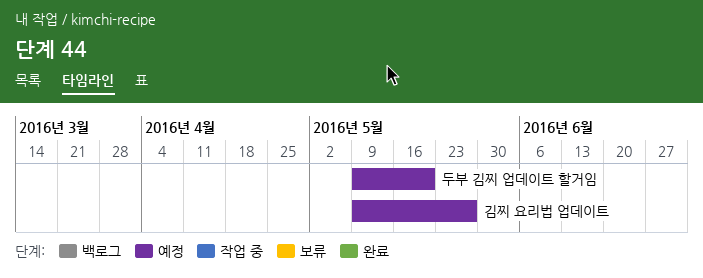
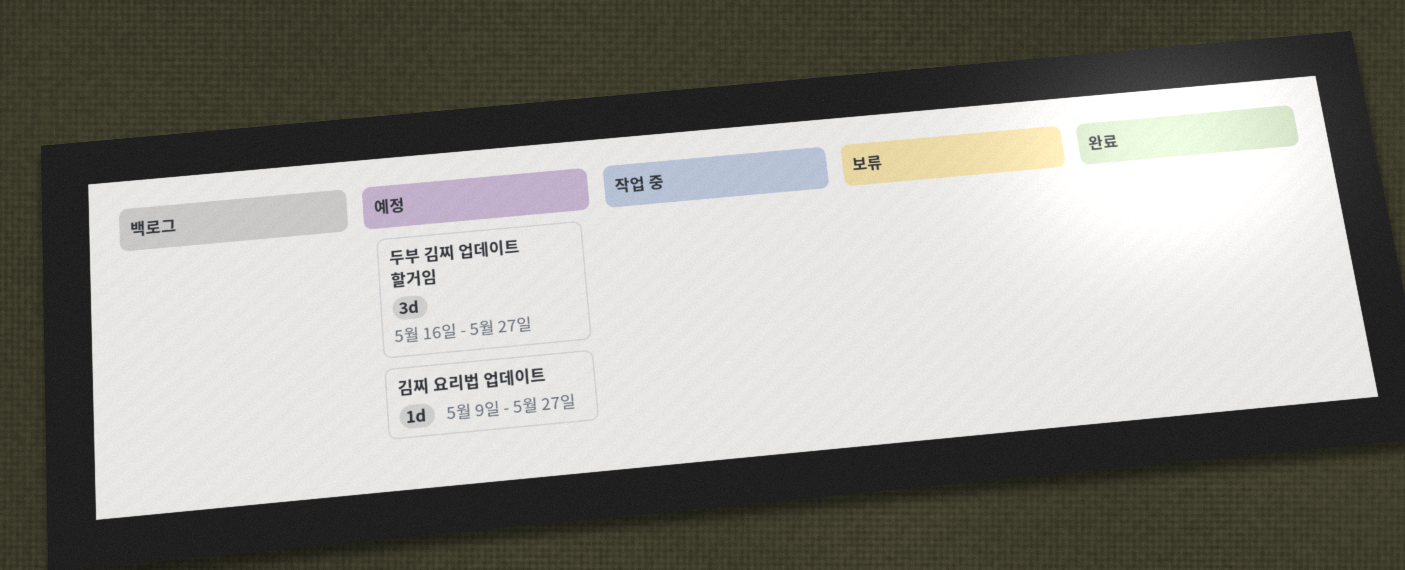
두부 김찌 업데이트 할거임, start: May 9 -> May 16
두부 김찌 업데이트 할거임, due: May 20 -> May 27

